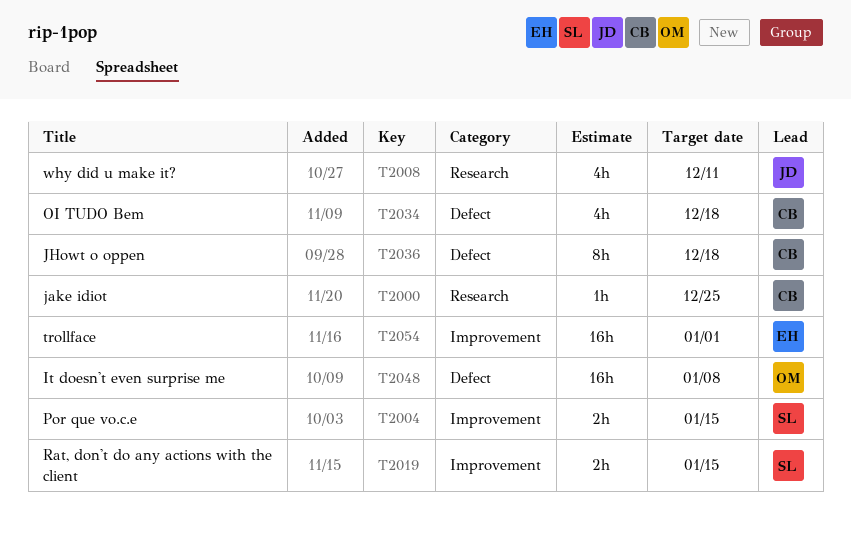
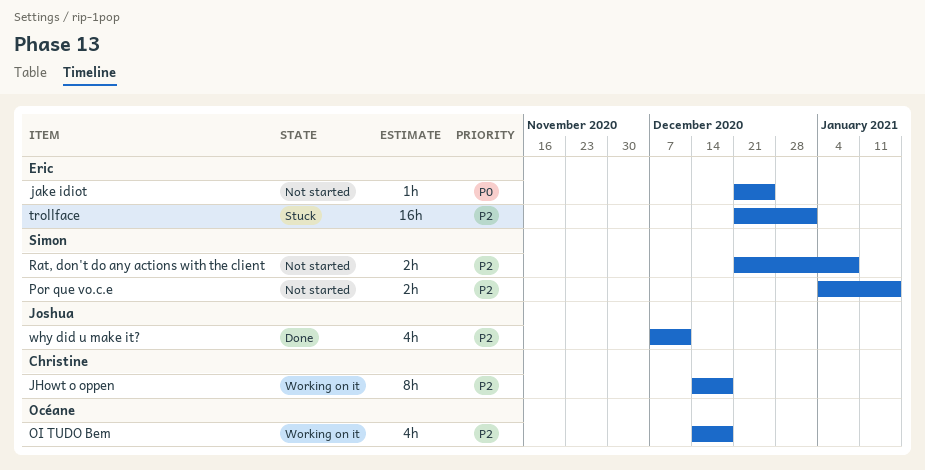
It doesn't even surprise me: present -> none
jake idiot, owner: Christine -> Eric
OI TUDO Bem, owner: Christine -> Océane
Rat, don't do any actions with the client, due: Jan 15 -> Jan 8

